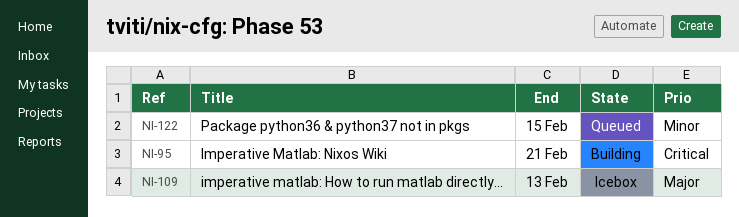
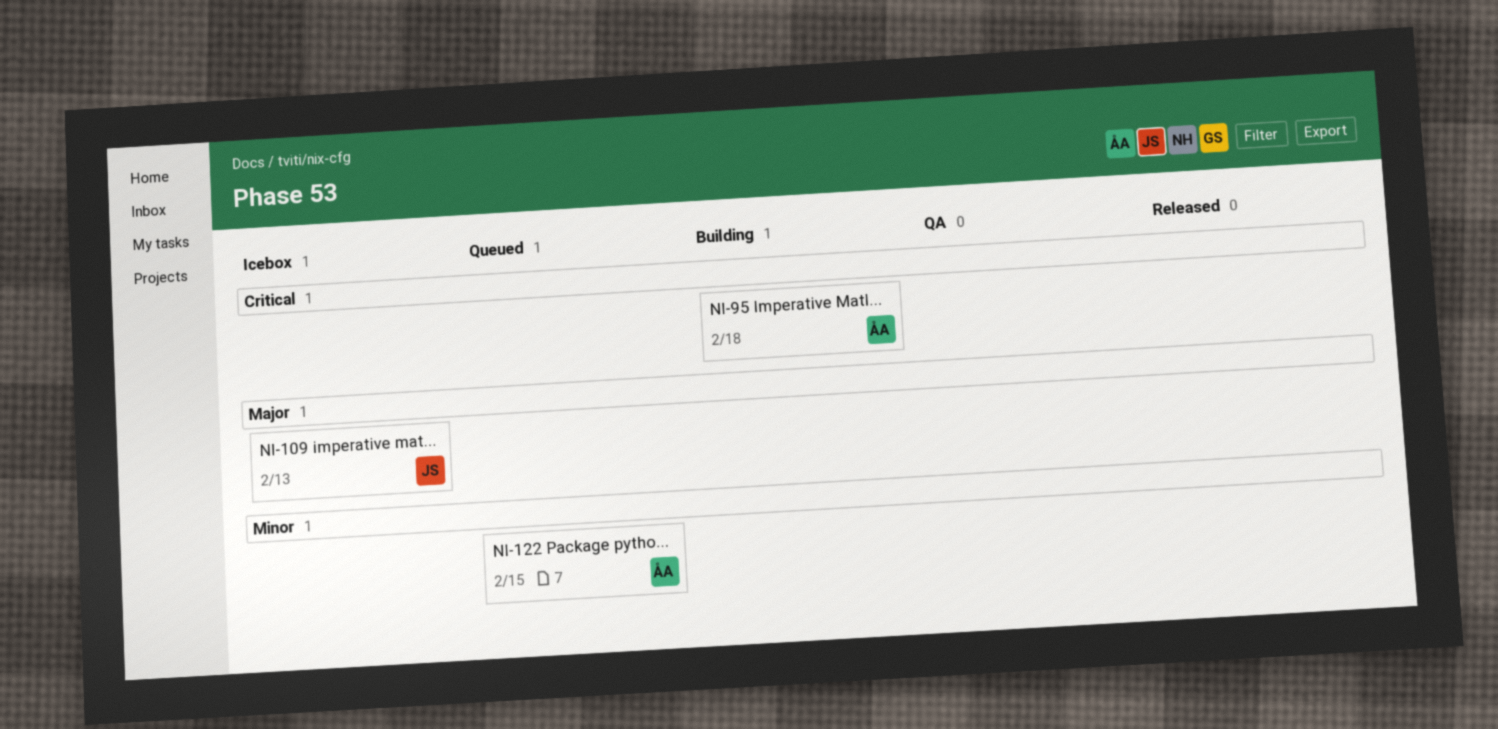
NI-95, due: Feb 21 -> Feb 18

